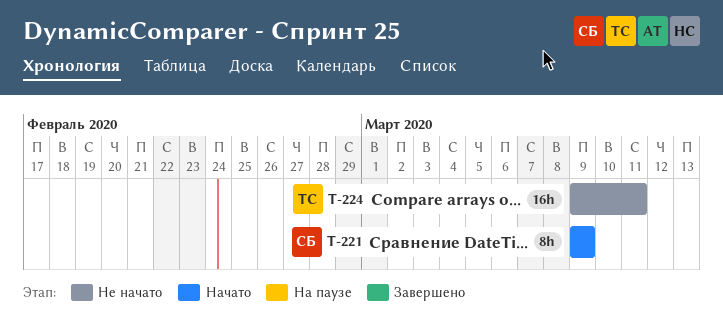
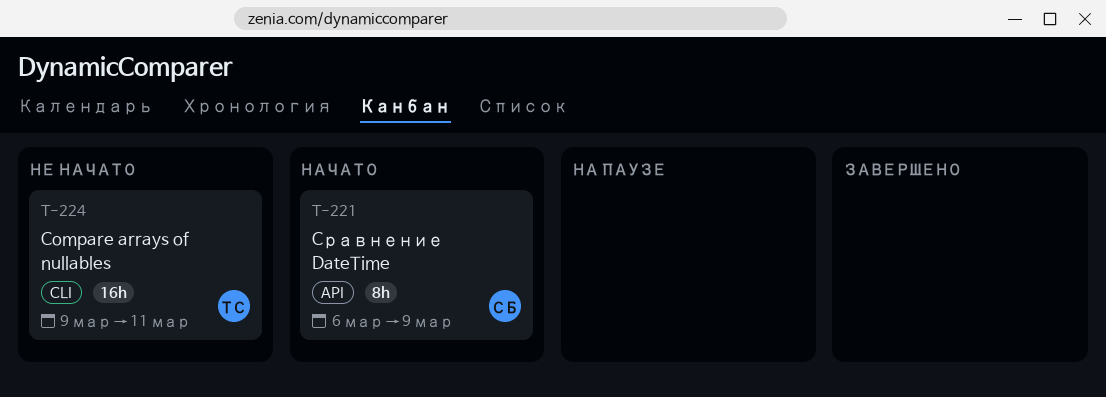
T-221, start: Mar 9 -> Mar 6

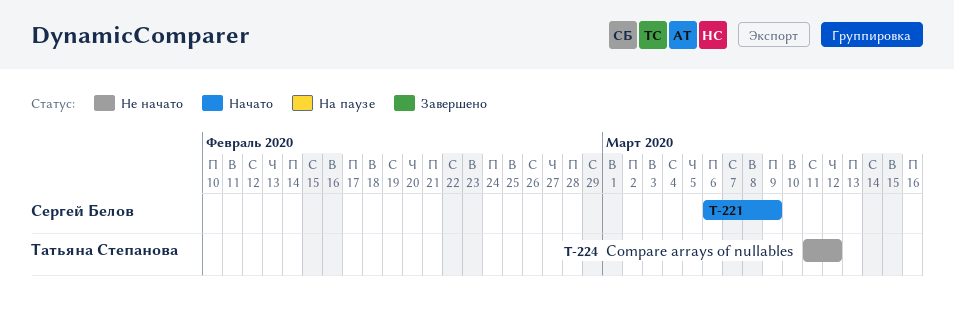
T-224, start: Mar 9 -> Mar 11
T-224, due: Mar 11 -> Mar 12

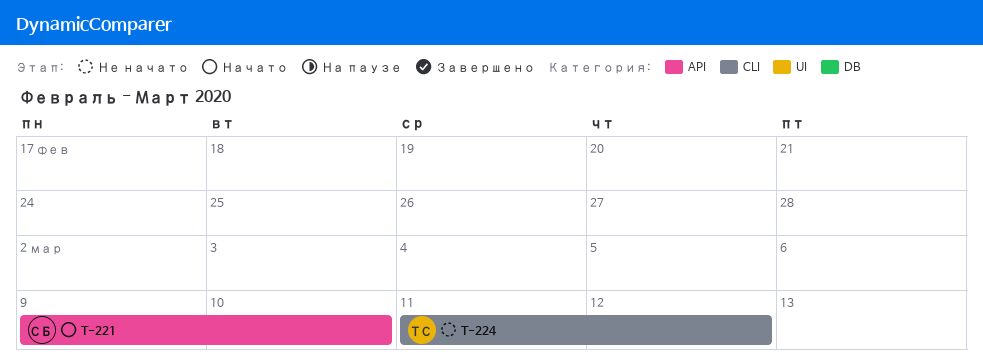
T-221, start: Mar 6 -> Mar 9
T-221, due: Mar 9 -> Mar 10

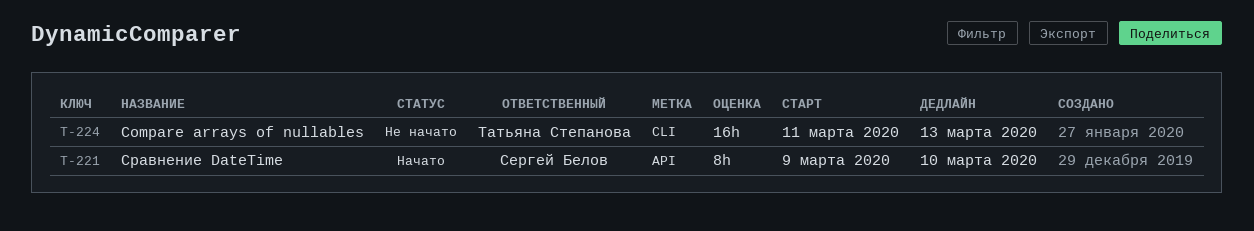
T-224, due: Mar 12 -> Mar 13

